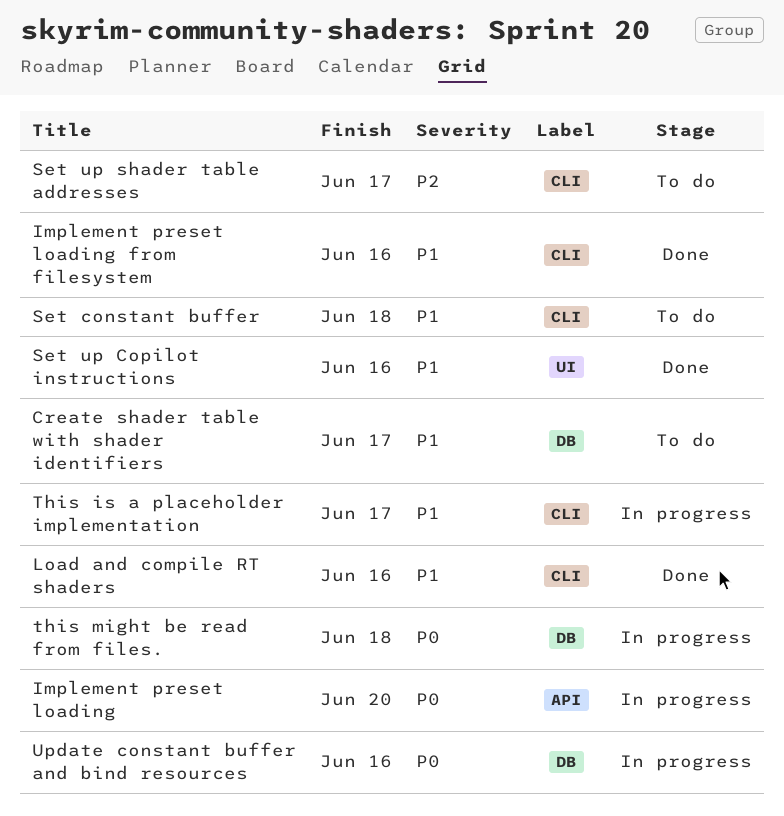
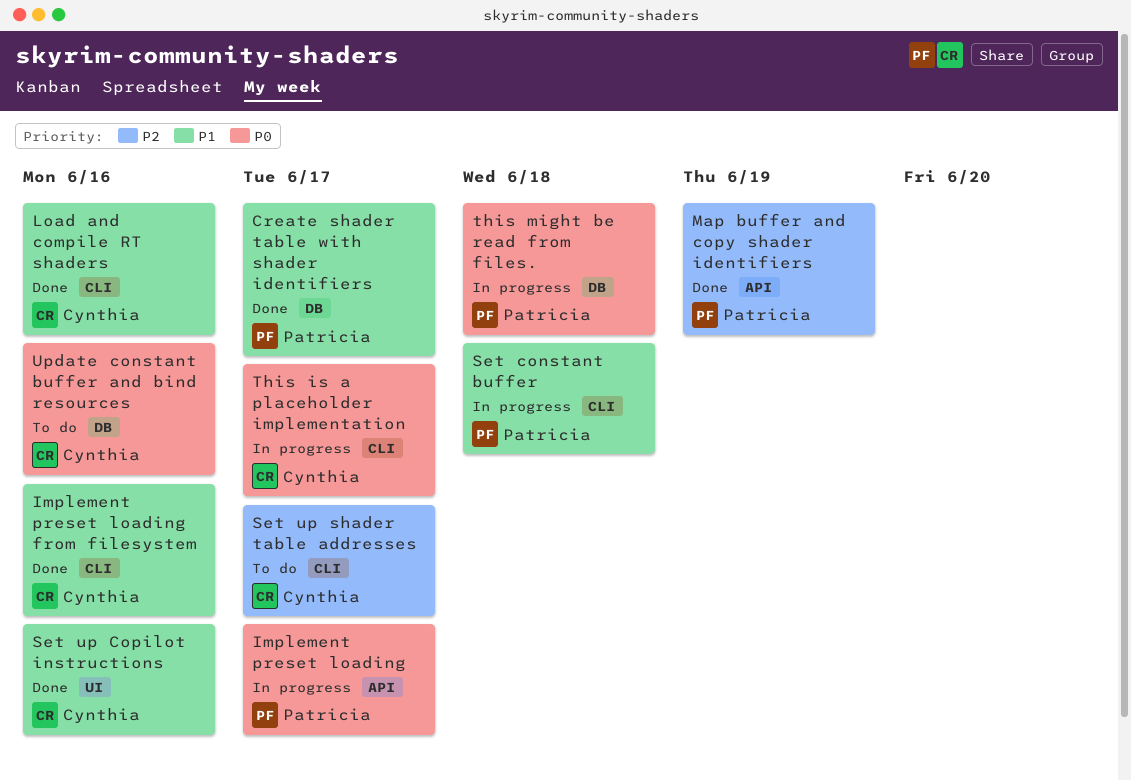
Create shader table with shader identifiers, status: To do -> Done
Implement preset loading, due: Jun 20 -> Jun 17
Map buffer and copy shader identifiers: none -> present
Set constant buffer, status: To do -> In progress
This is a placeholder implementation, priority: P1 -> P0
Update constant buffer and bind resources, status: In progress -> To do

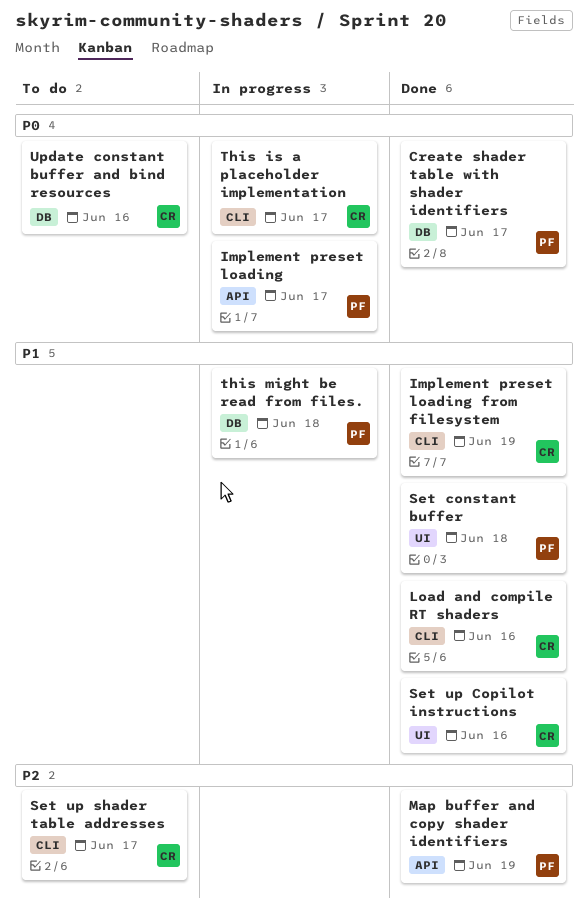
Create shader table with shader identifiers, priority: P1 -> P0
Implement preset loading from filesystem, due: Jun 16 -> Jun 19
Set constant buffer, status: In progress -> Done
Set constant buffer, label: CLI -> UI
this might be read from files., priority: P0 -> P1

